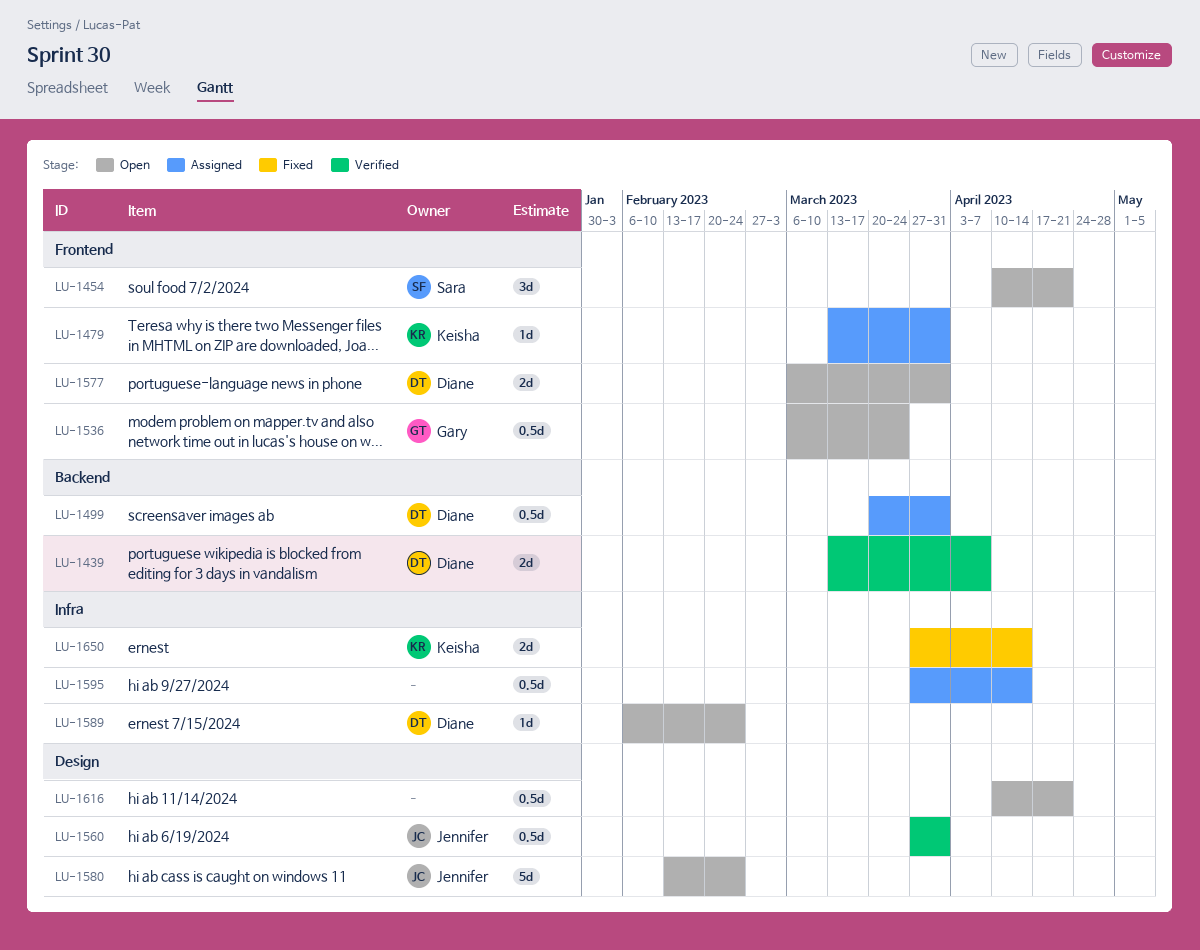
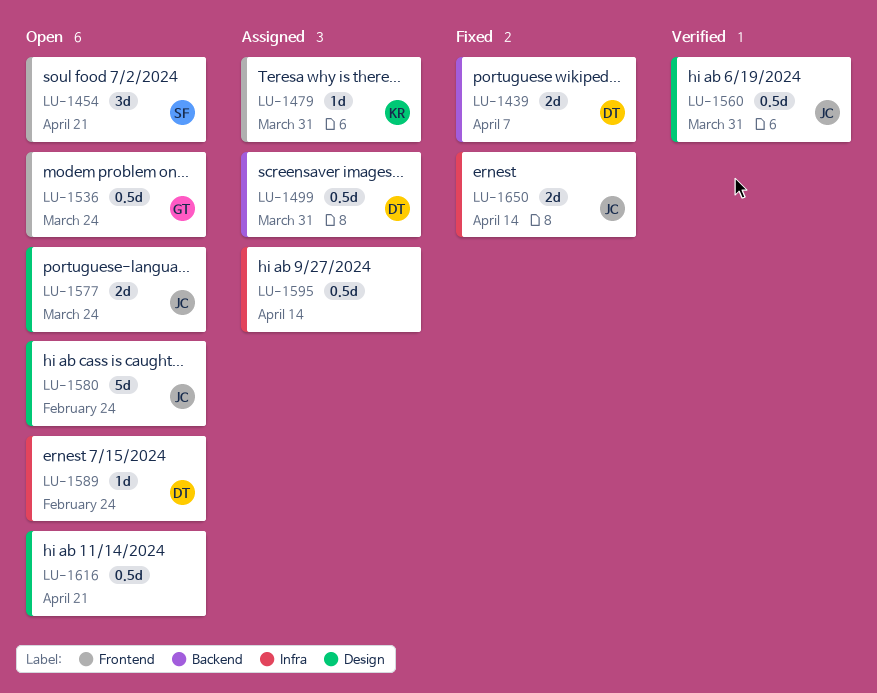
LU-1439, status: Verified -> Fixed
LU-1577, owner: Diane -> Jennifer
LU-1577, label: Frontend -> Design
LU-1577, due: Mar 31 -> Mar 24
LU-1650, owner: Keisha -> Jennifer

